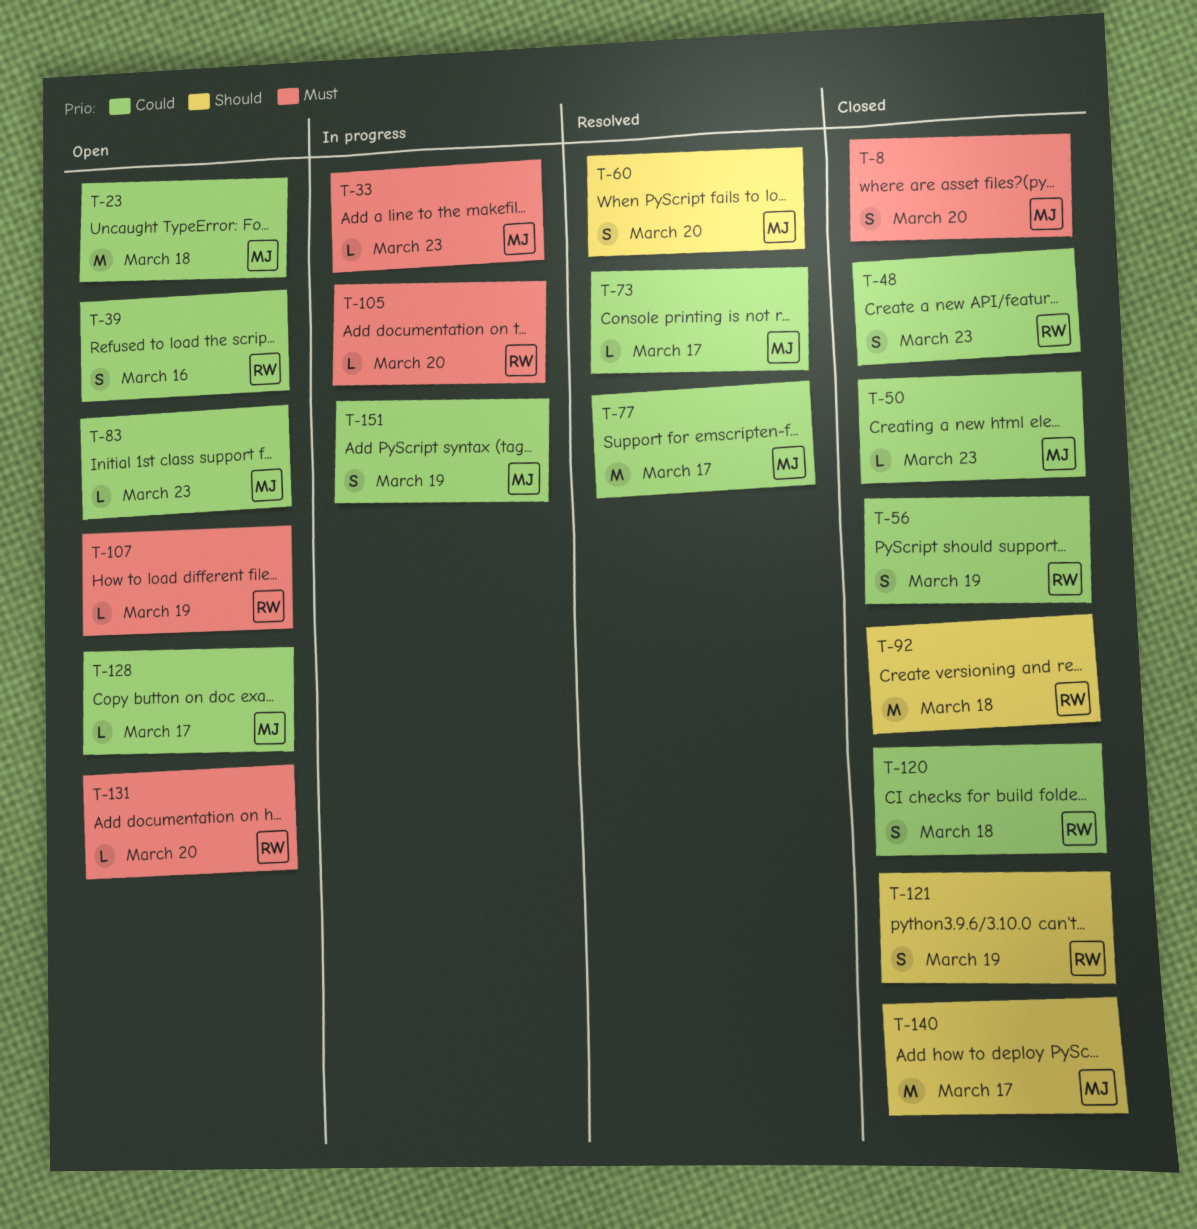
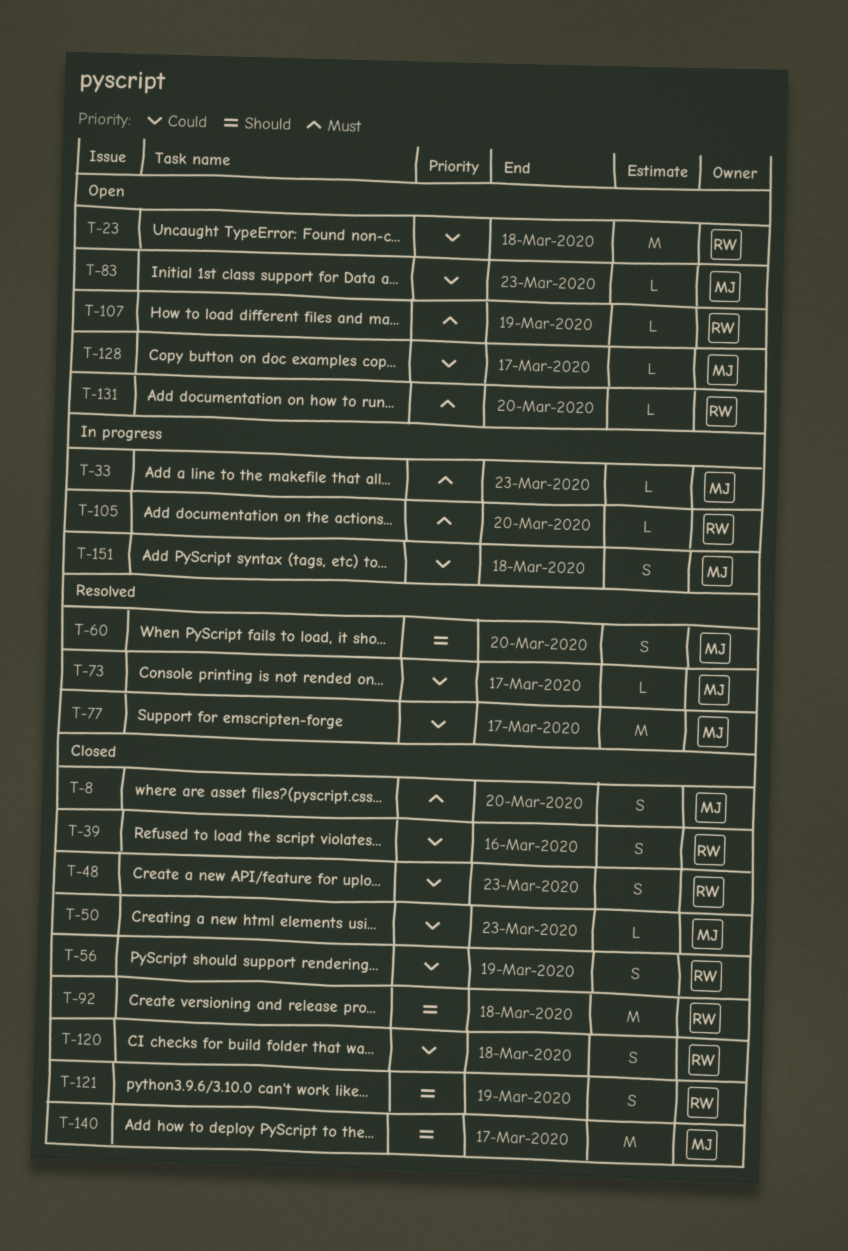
T-23, owner: MJ -> RW
T-39, status: Open -> Closed
T-151, due: Mar 19 -> Mar 18

